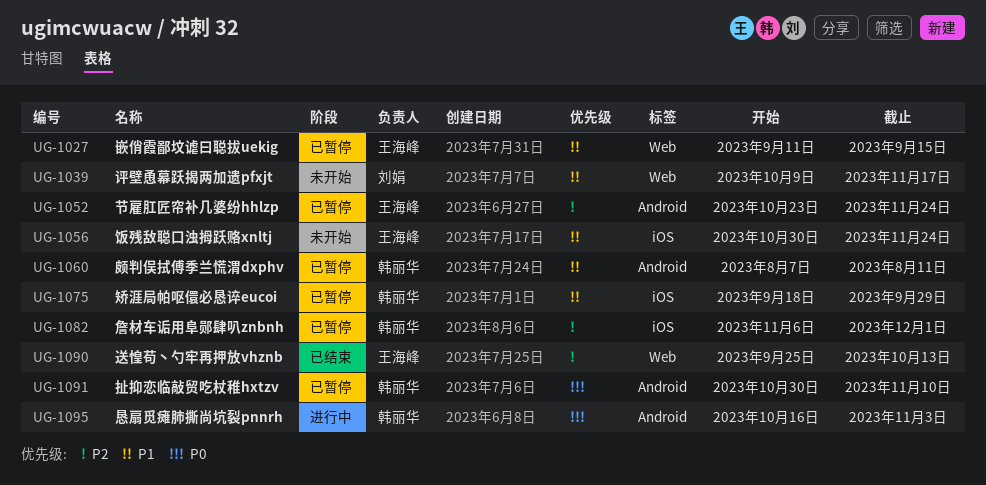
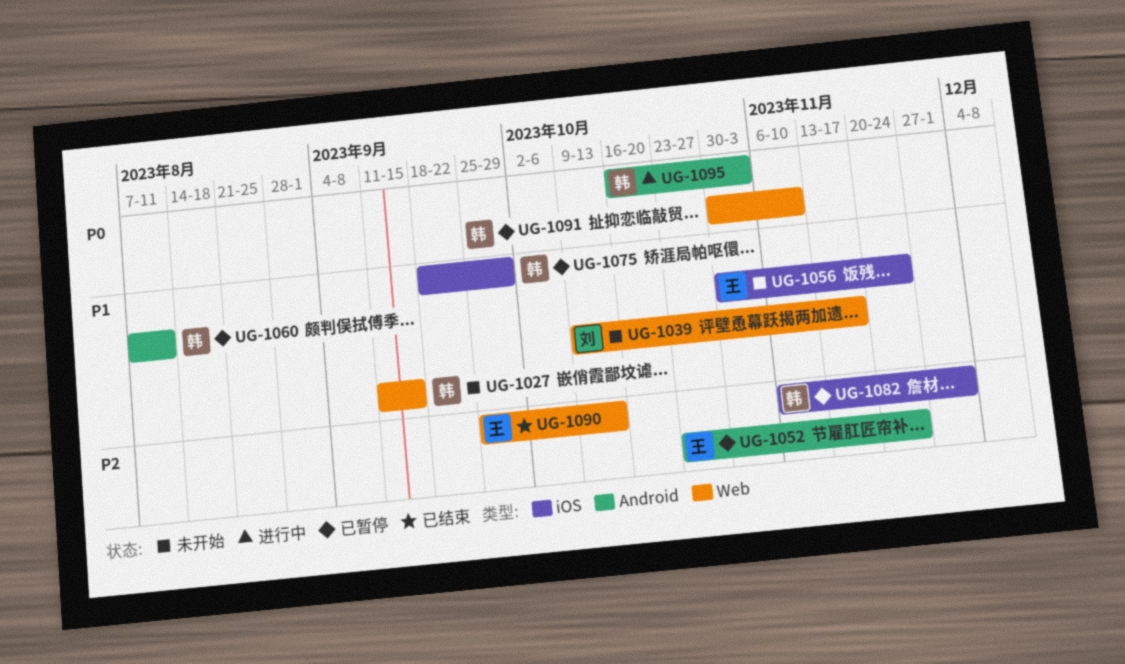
UG-1027, status: 已暂停 -> 未开始
UG-1027, owner: 王海峰 -> 韩丽华
UG-1091, label: Android -> Web

